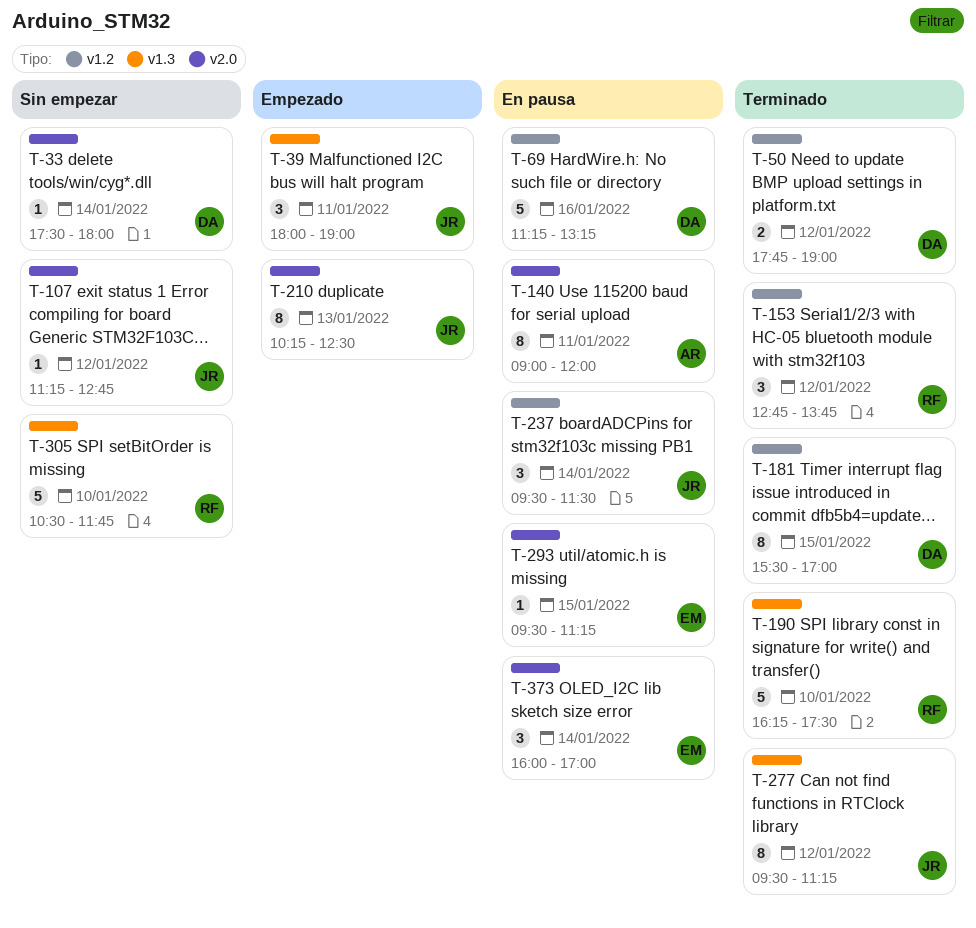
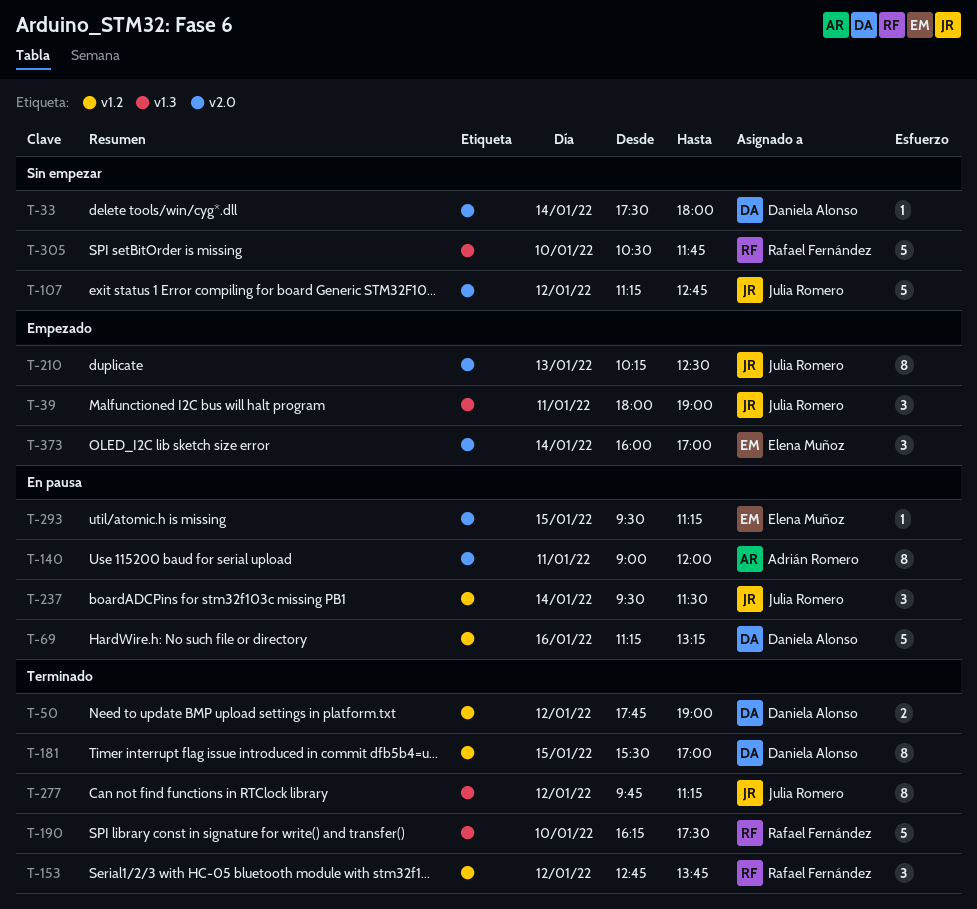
T-107, estimate: 1 -> 5
T-277, begins: 09:30 -> 09:45
T-373, status: En pausa -> Empezado

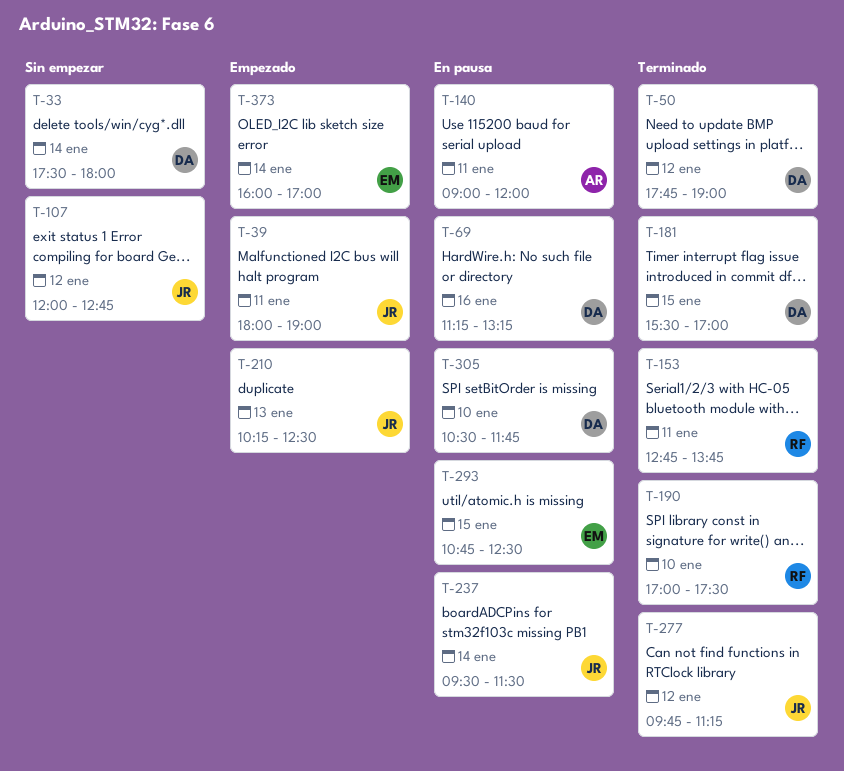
T-107, begins: 11:15 -> 12:00
T-153, day: Jan 12 -> Jan 11
T-190, begins: 16:15 -> 17:00
T-293, begins: 09:30 -> 10:45
T-293, ends: 11:15 -> 12:30
T-305, status: Sin empezar -> En pausa
T-305, owner: Rafael Fernández -> Daniela Alonso

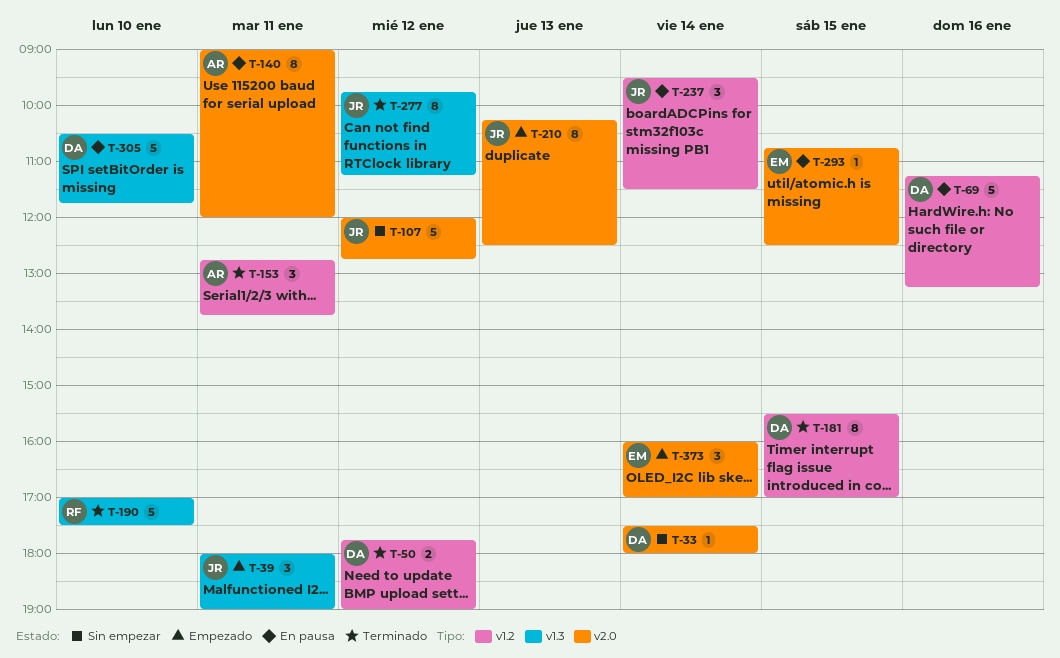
T-153, owner: RF -> AR

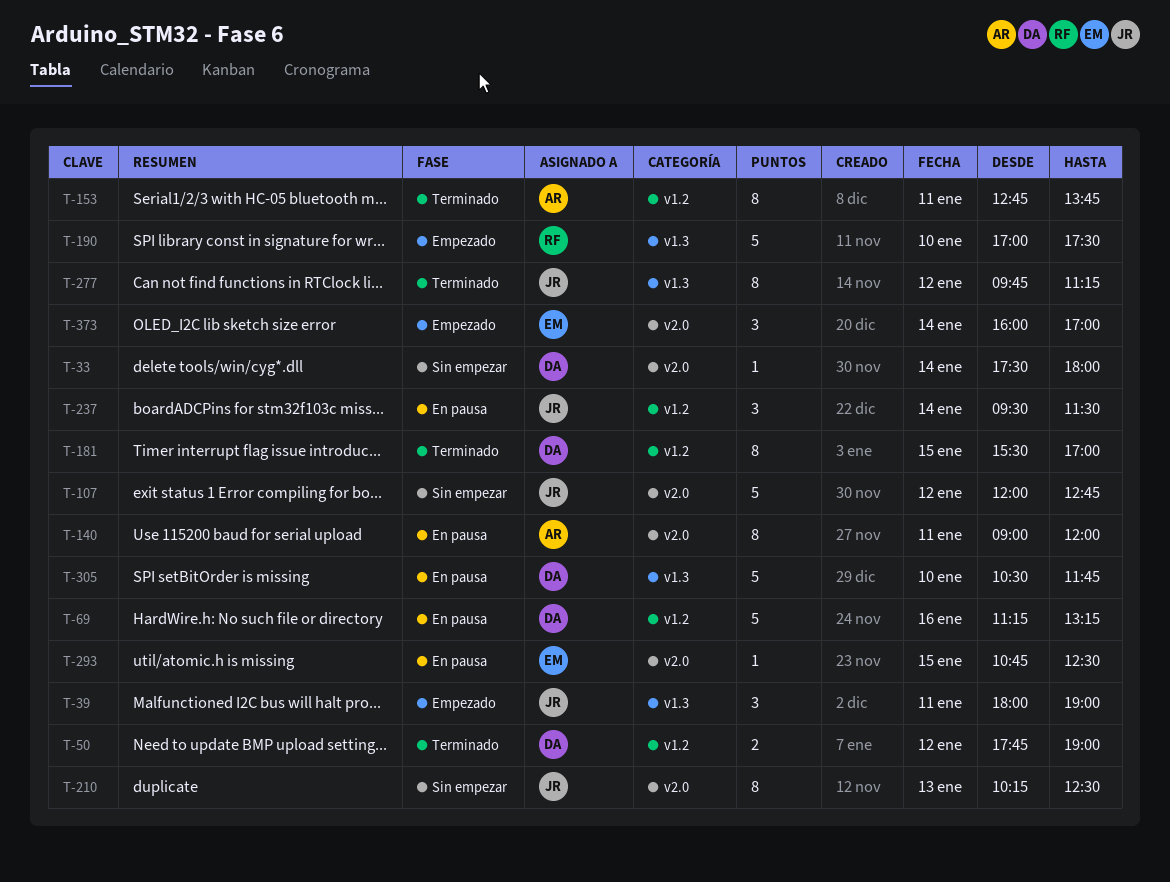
T-153, estimate: 3 -> 8
T-190, status: Terminado -> Empezado
T-210, status: Empezado -> Sin empezar

